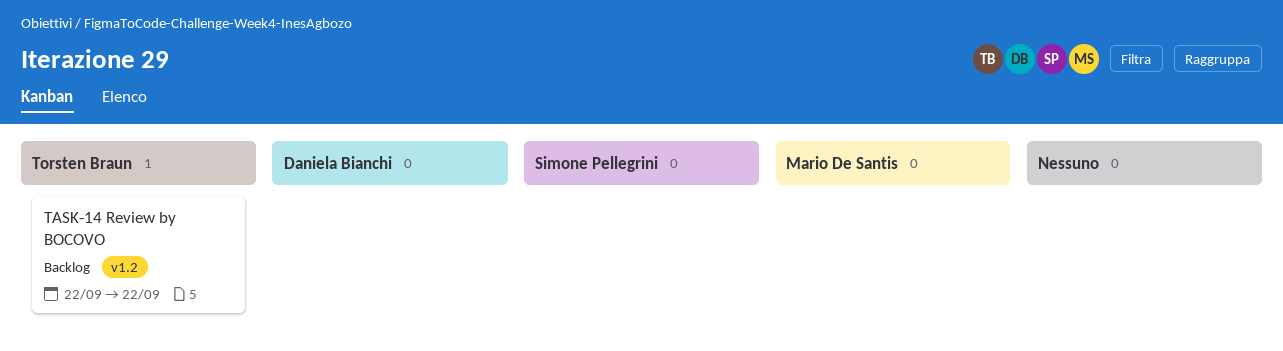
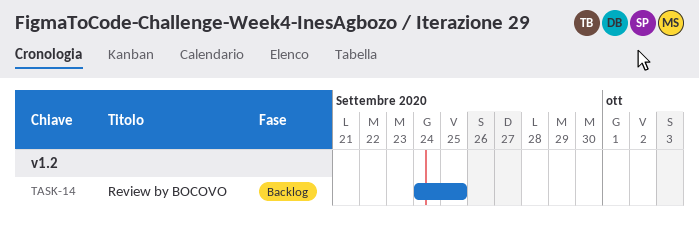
TASK-14, start: Sep 22 -> Sep 24
TASK-14, due: Sep 22 -> Sep 25

